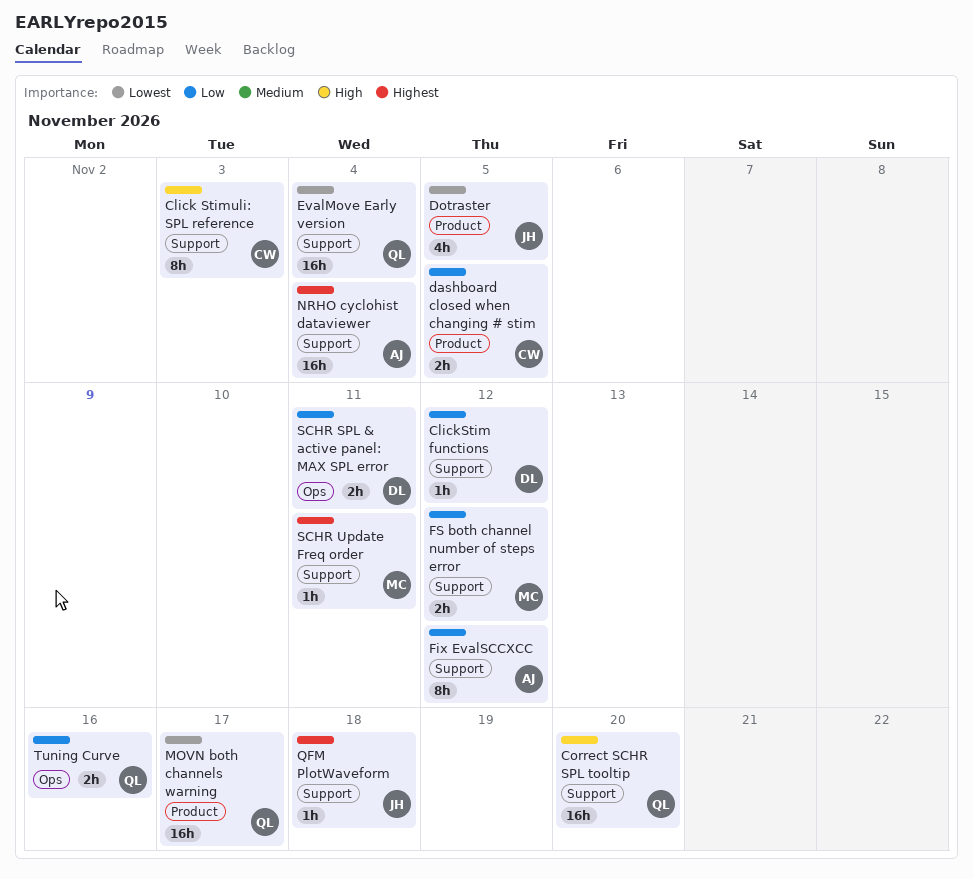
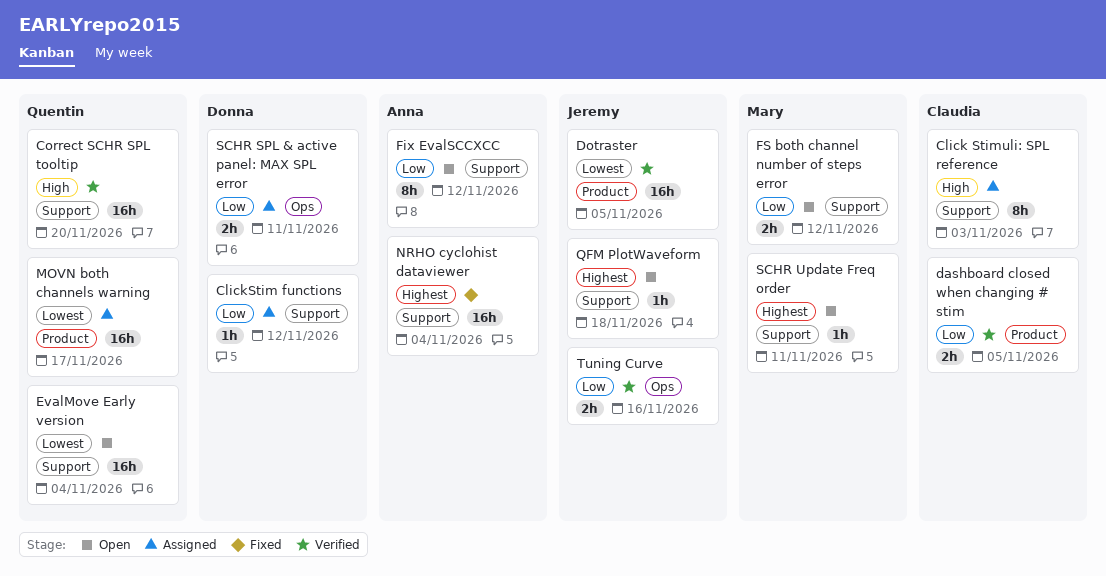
Dotraster, estimate: 4h -> 16h
Tuning Curve, owner: Quentin -> Jeremy

